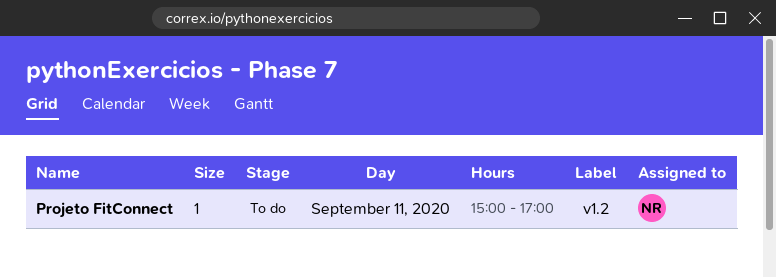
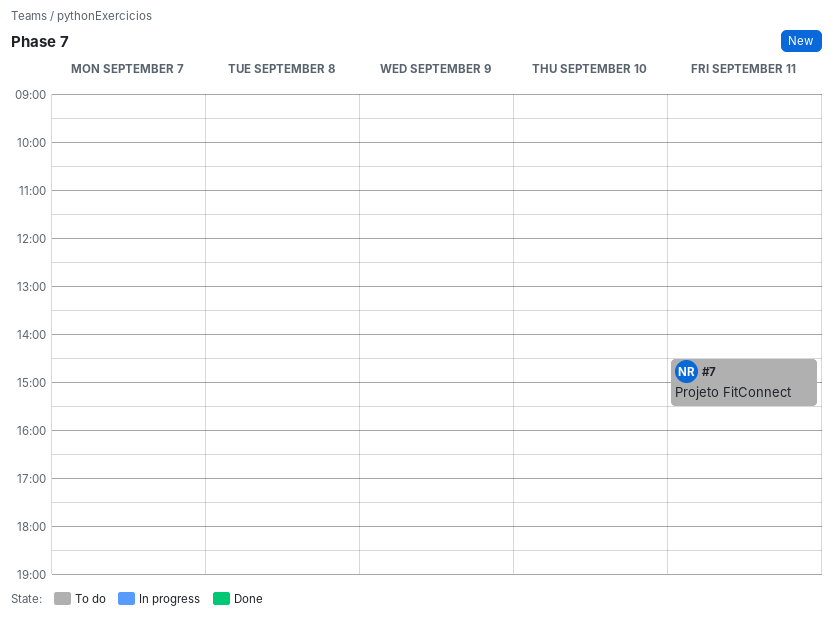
Projeto FitConnect, begins: 15:00 -> 14:30
Projeto FitConnect, ends: 17:00 -> 15:30

